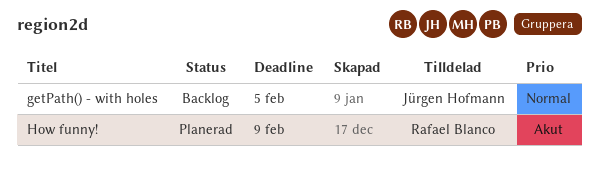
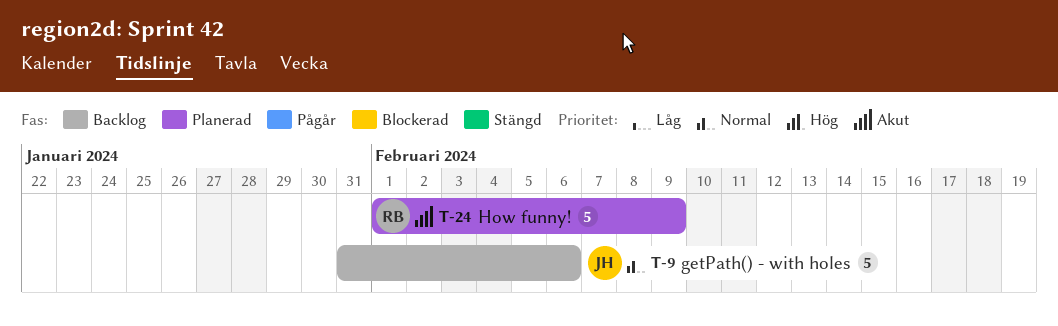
getPath() - with holes, due: Feb 5 -> Feb 6

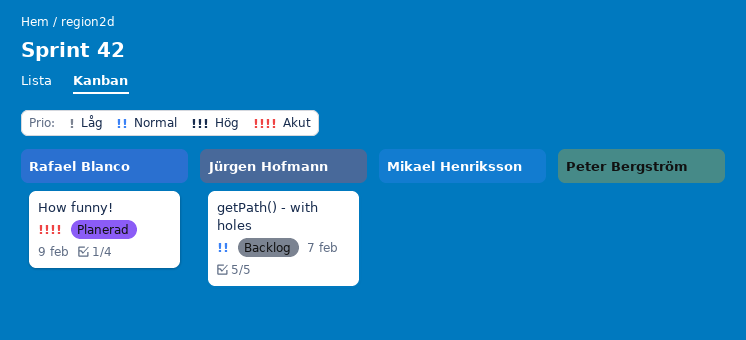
getPath() - with holes, due: Feb 6 -> Feb 7

